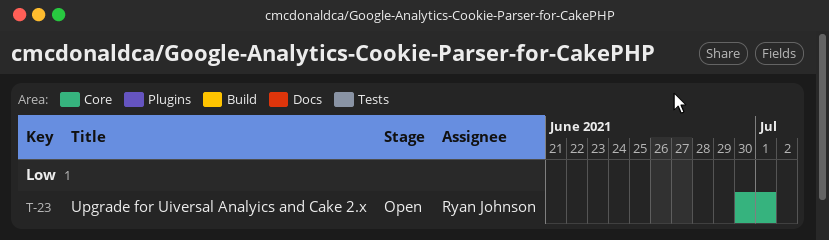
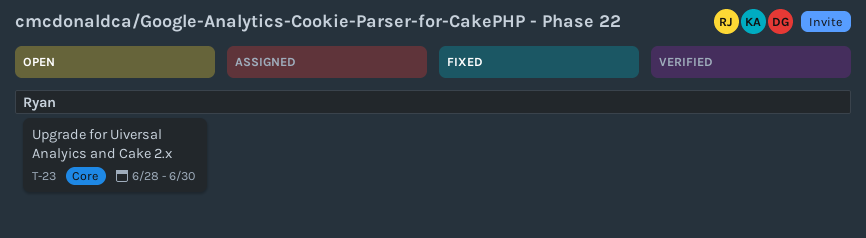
T-23, start: Jun 30 -> Jun 28
T-23, due: Jul 1 -> Jun 30

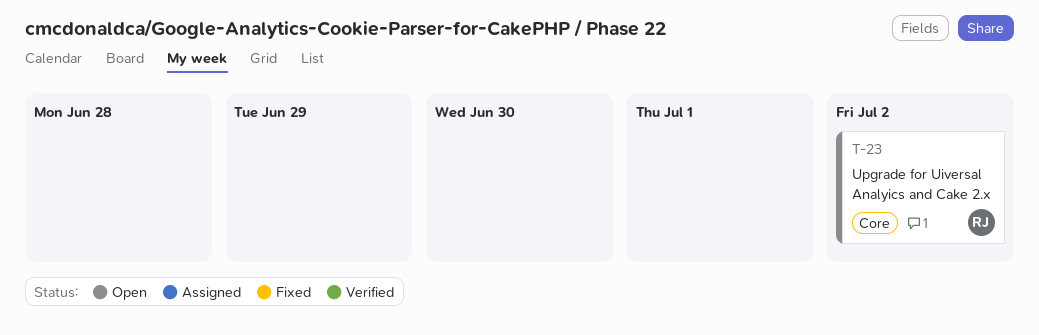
T-23, due: Jun 30 -> Jul 2

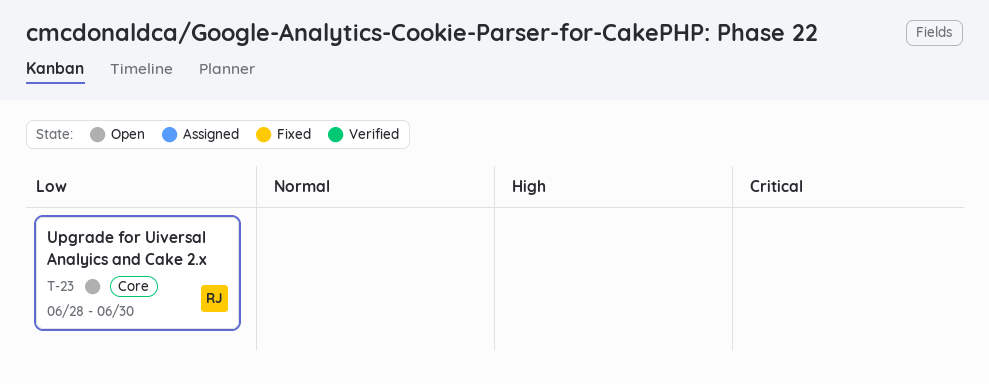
T-23, due: Jul 2 -> Jun 30

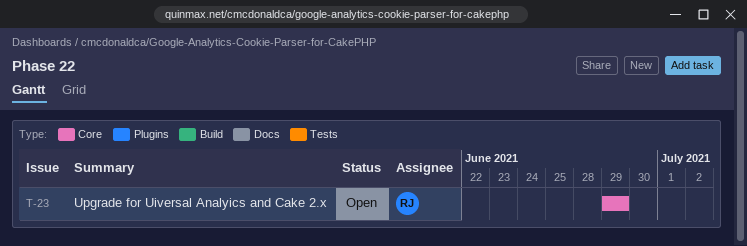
T-23, start: Jun 28 -> Jun 29
T-23, due: Jun 30 -> Jun 29

